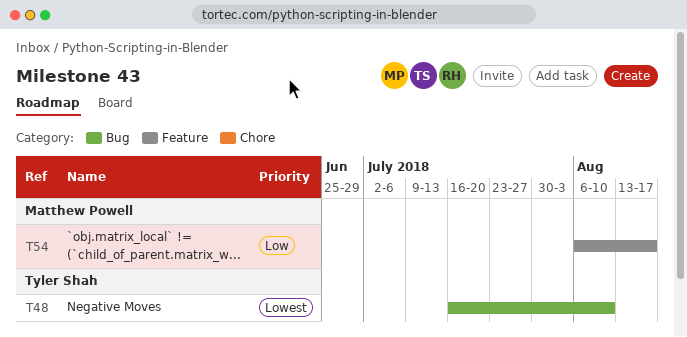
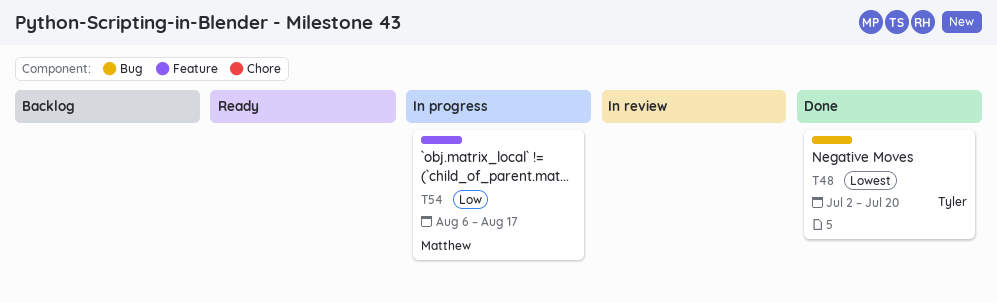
T48, start: Jul 16 -> Jul 2
T48, due: Aug 10 -> Jul 20

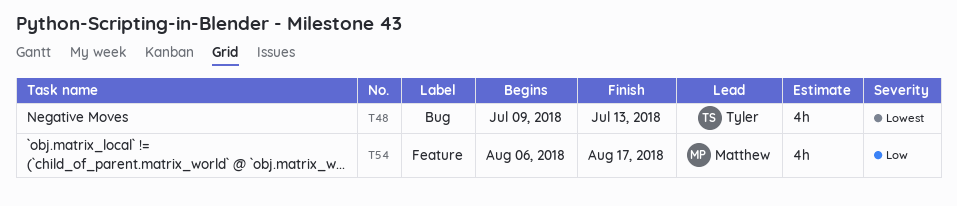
T48, start: Jul 2 -> Jul 9
T48, due: Jul 20 -> Jul 13

